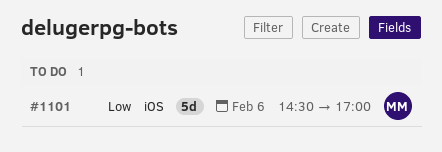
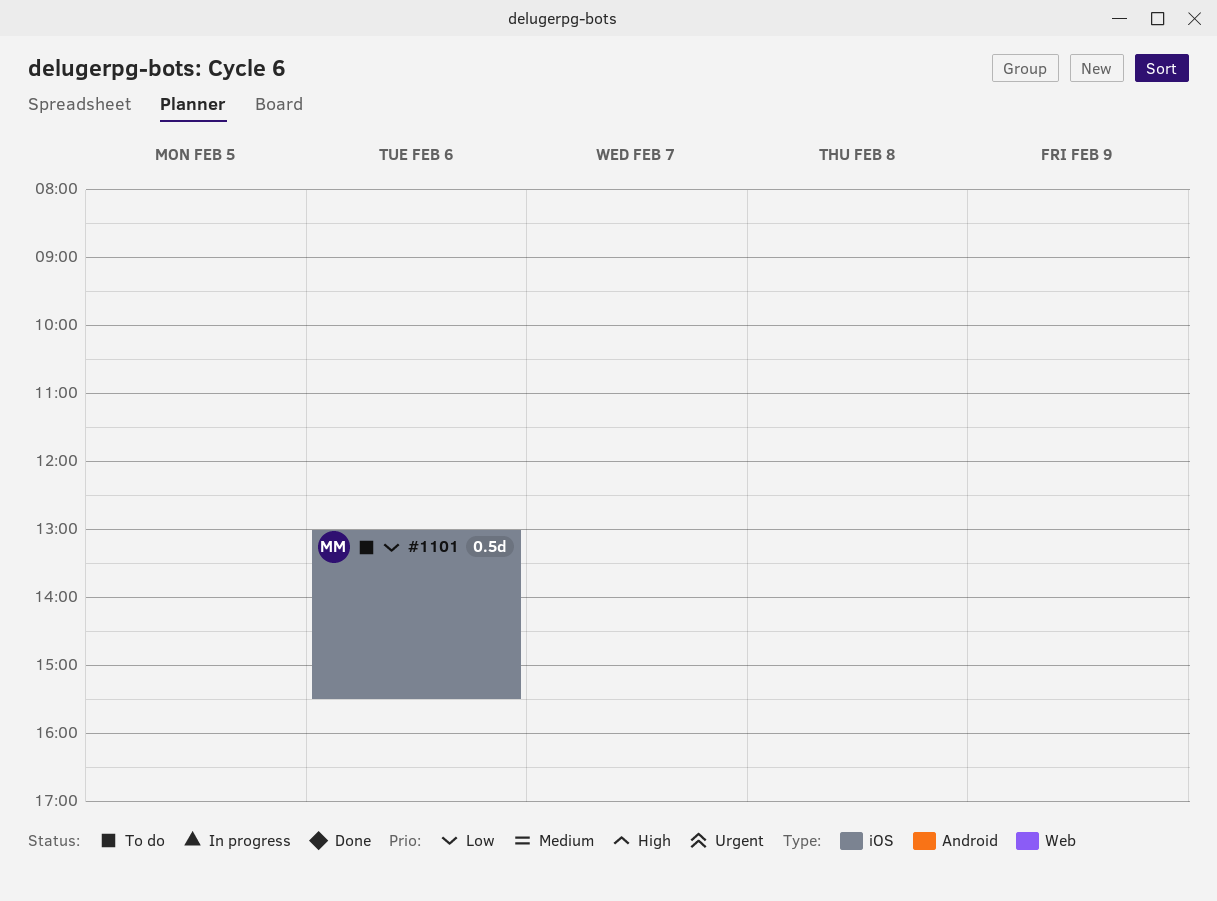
#1101, estimate: 5d -> 0.5d
#1101, begins: 14:30 -> 13:00
#1101, ends: 17:00 -> 15:30

